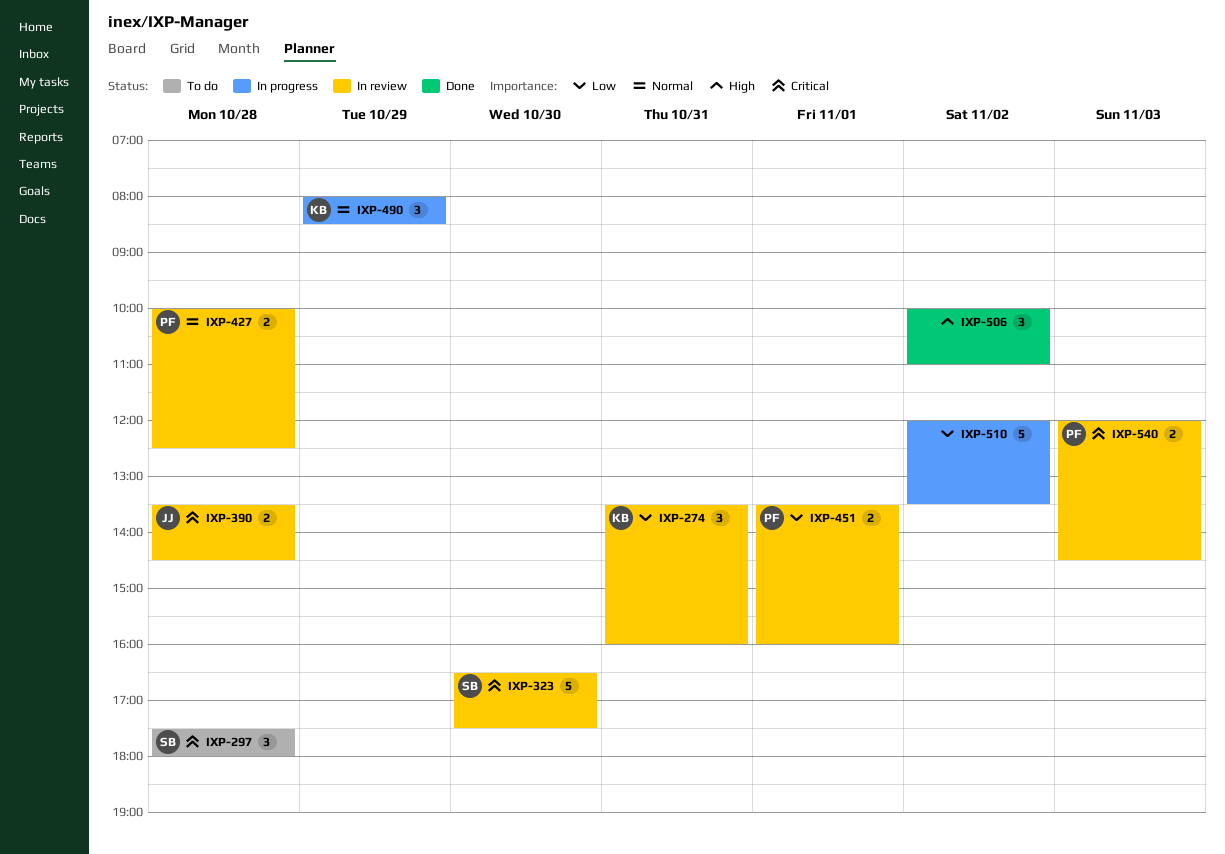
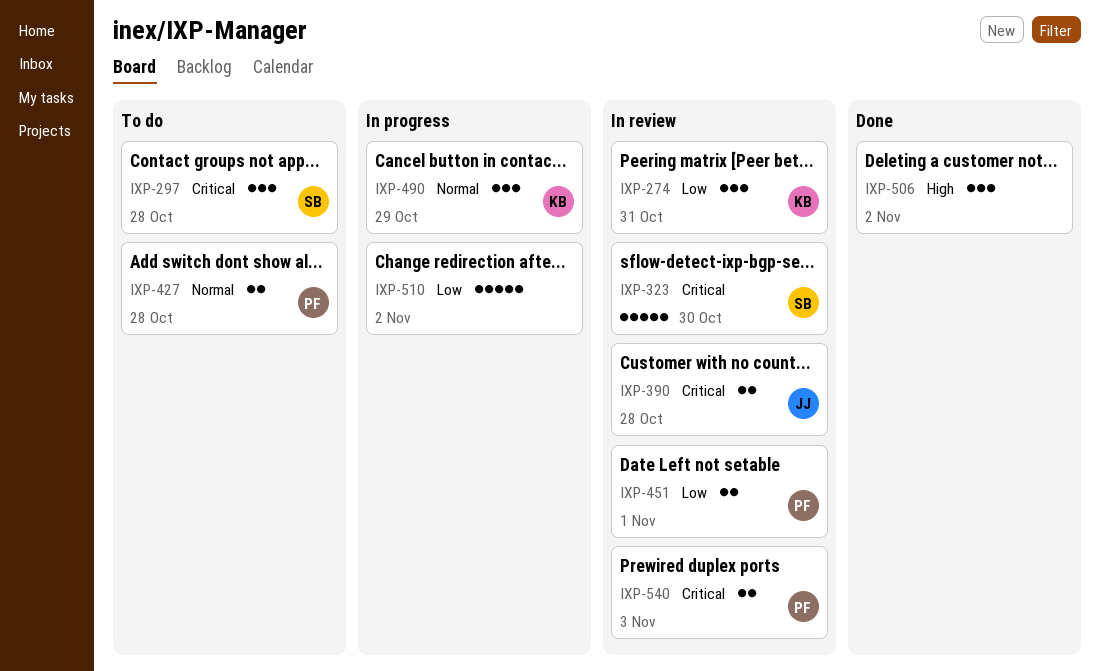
IXP-427, status: In review -> To do

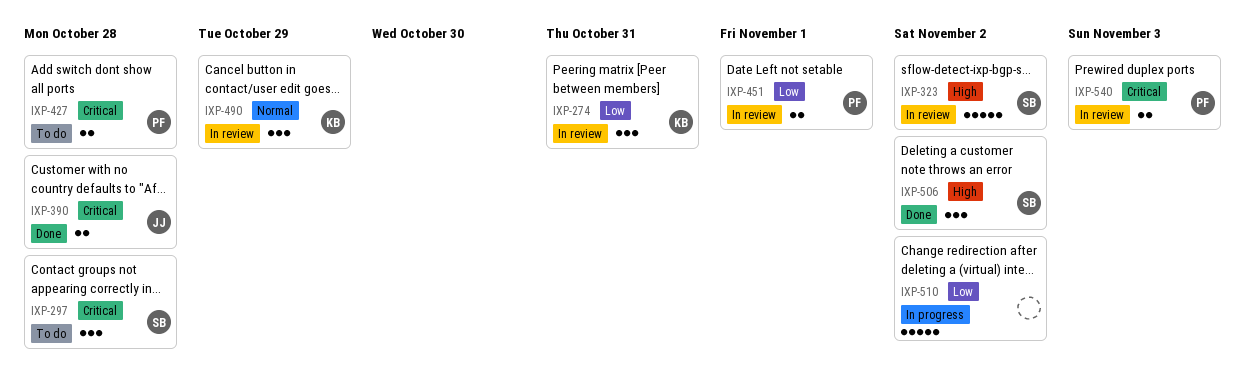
IXP-323, priority: Critical -> High
IXP-323, day: Oct 30 -> Nov 2
IXP-390, status: In review -> Done
IXP-427, priority: Normal -> Critical
IXP-490, status: In progress -> In review
IXP-506, owner: none -> SB

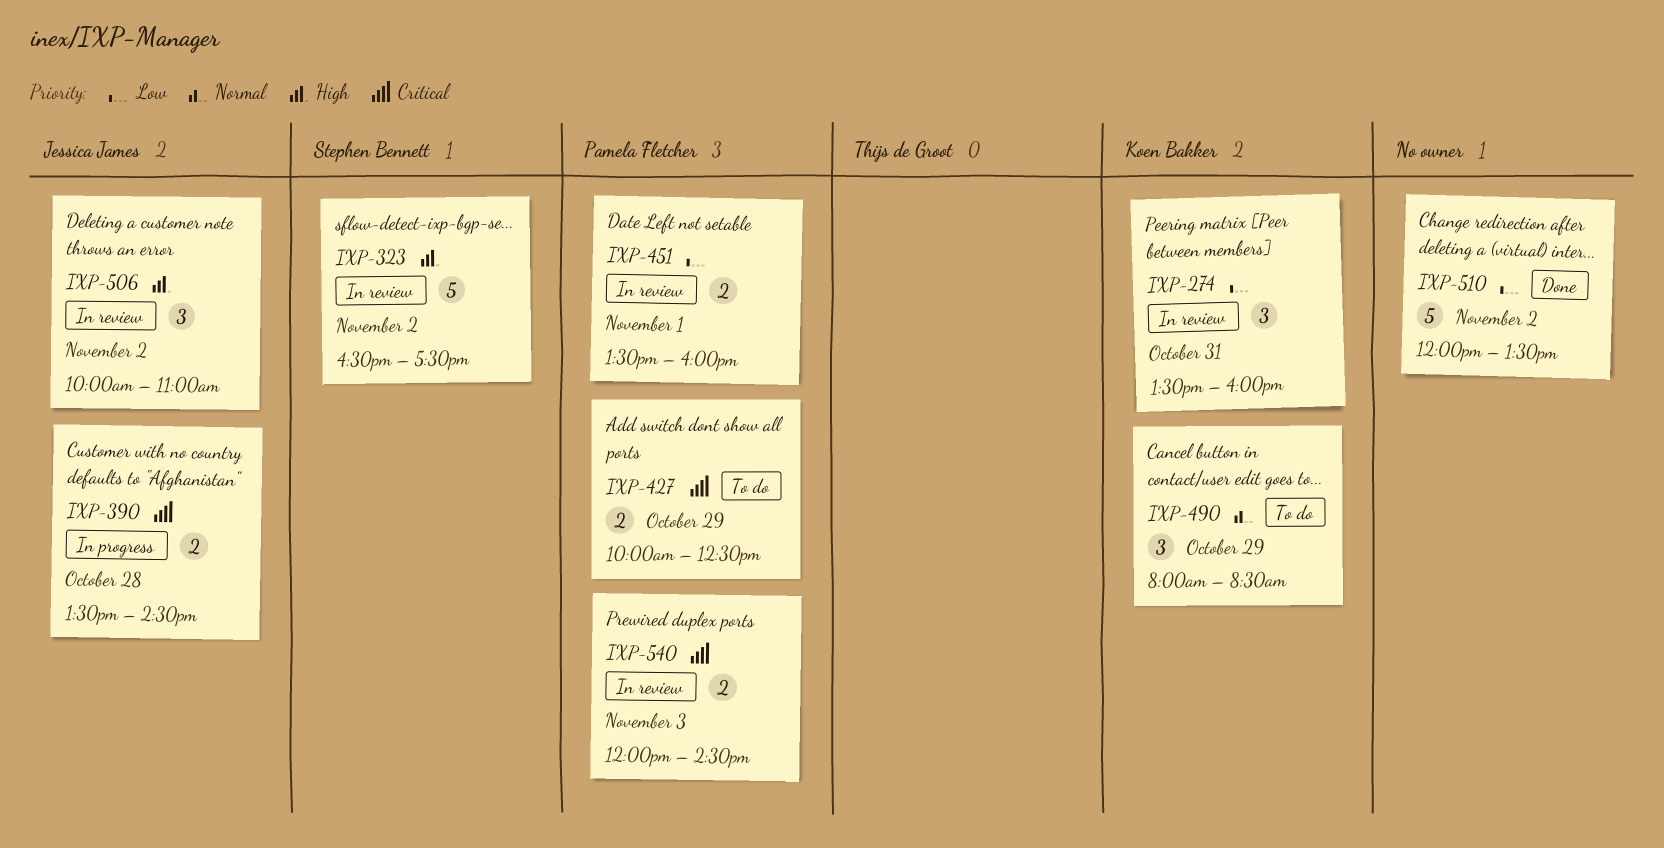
IXP-297: present -> none
IXP-390, status: Done -> In progress
IXP-427, day: Oct 28 -> Oct 29
IXP-490, status: In review -> To do
IXP-506, status: Done -> In review
IXP-506, owner: Stephen Bennett -> Jessica James
IXP-510, status: In progress -> Done

